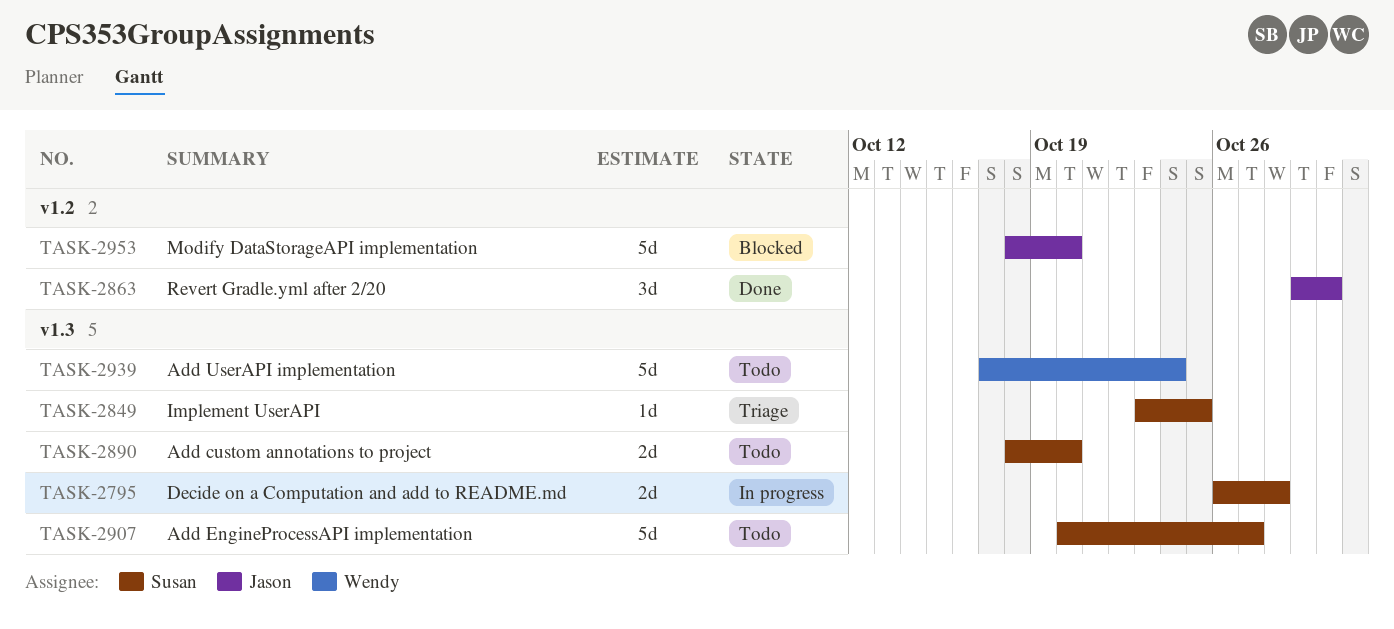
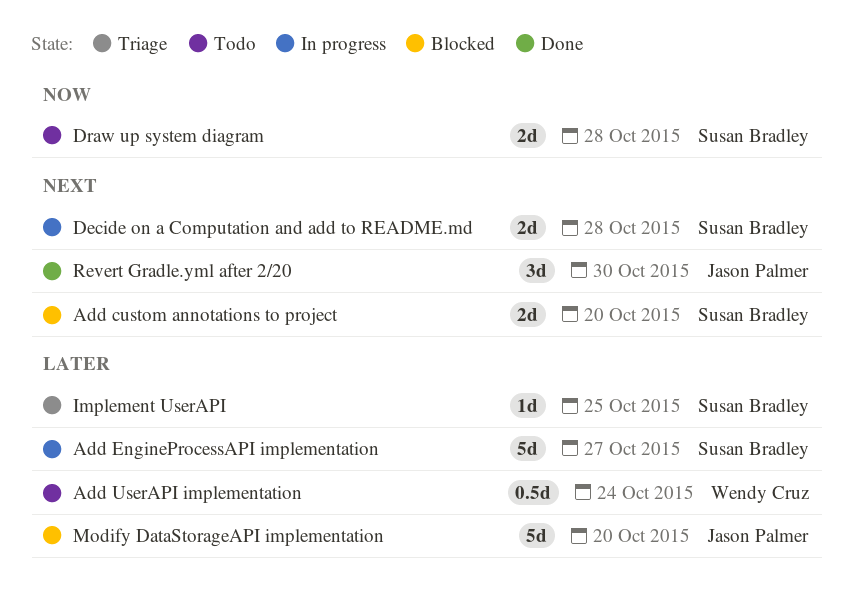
Add custom annotations to project, status: Todo -> Blocked
Add EngineProcessAPI implementation, status: Todo -> In progress
Add UserAPI implementation, estimate: 5d -> 0.5d
Draw up system diagram: none -> present

